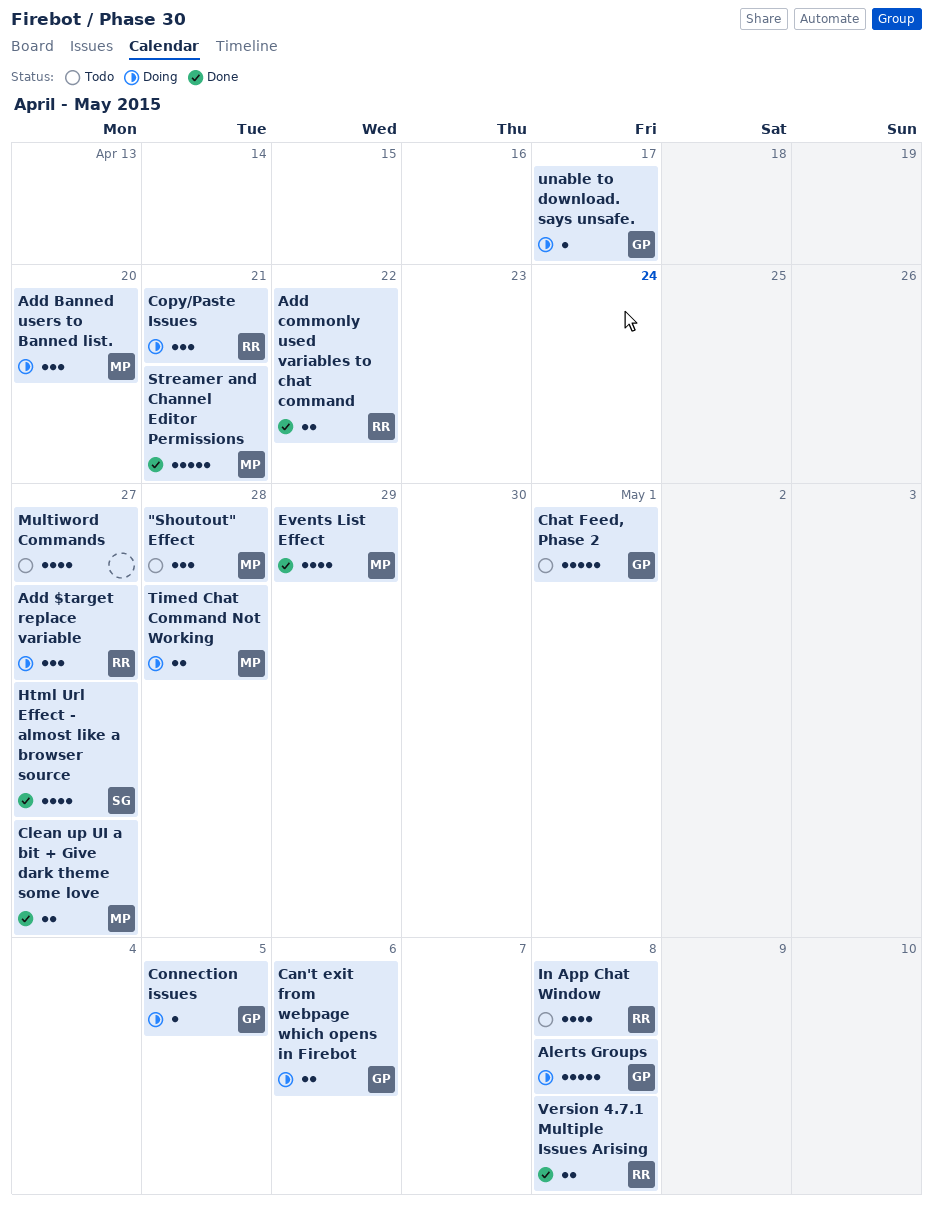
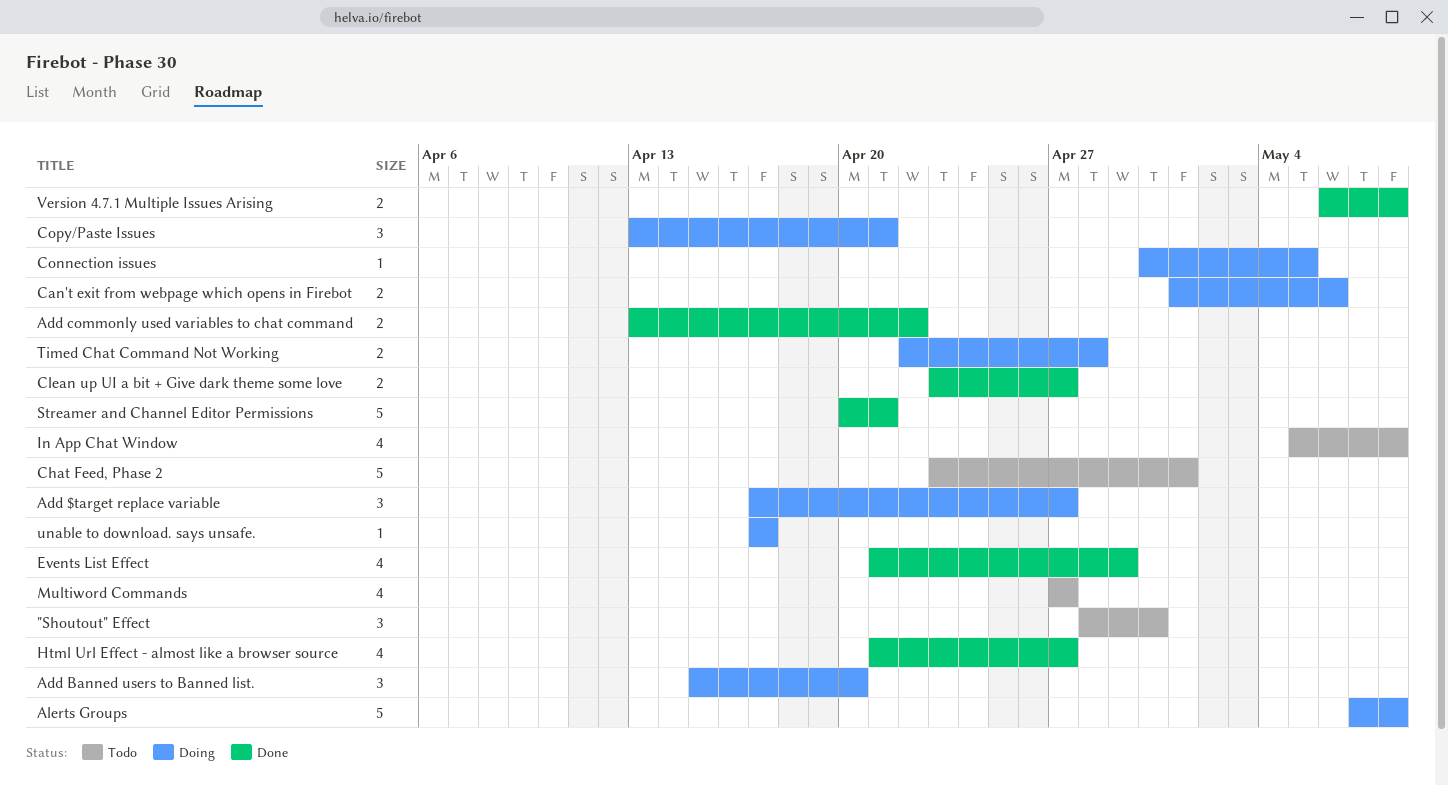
"Shoutout" Effect, due: Apr 28 -> Apr 30

